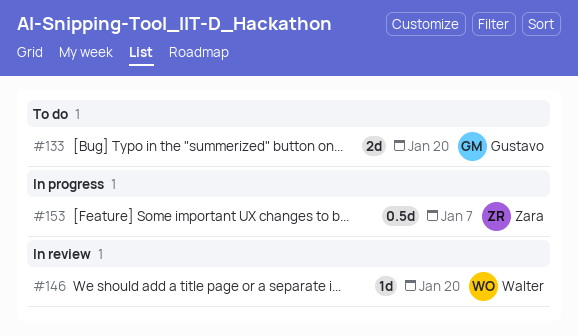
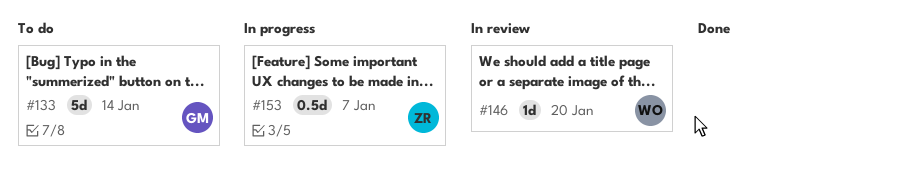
#133, estimate: 2d -> 5d
#133, due: Jan 20 -> Jan 14

